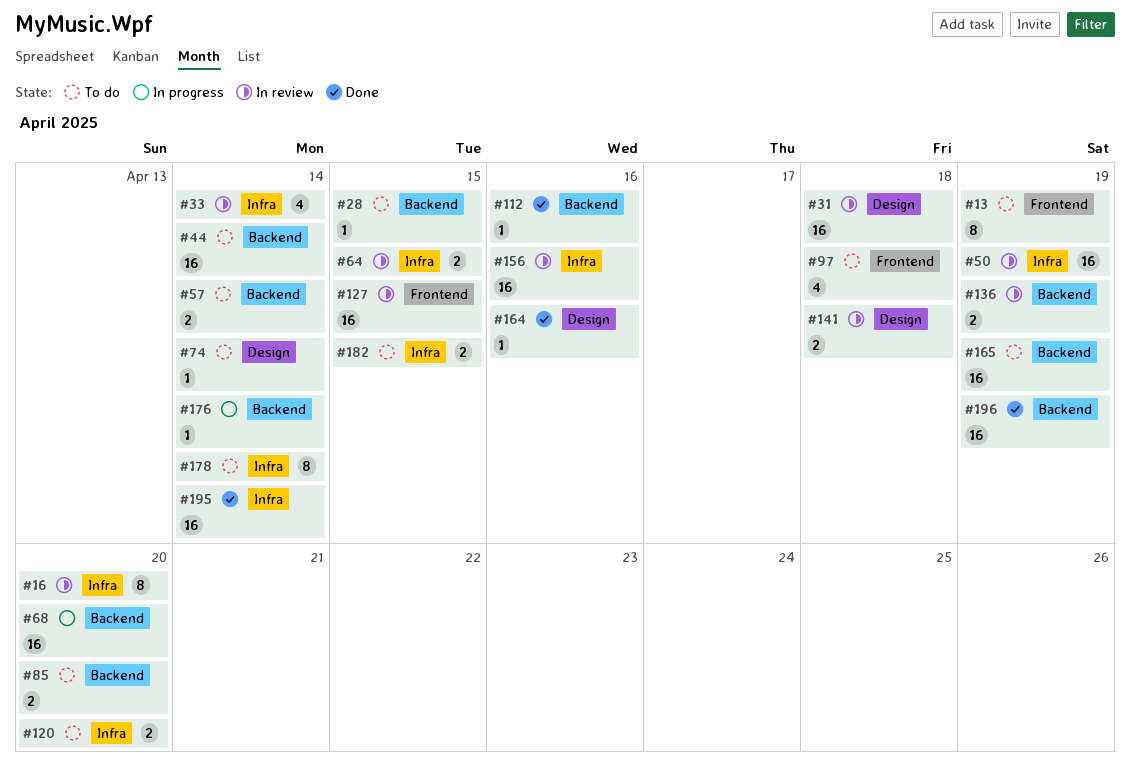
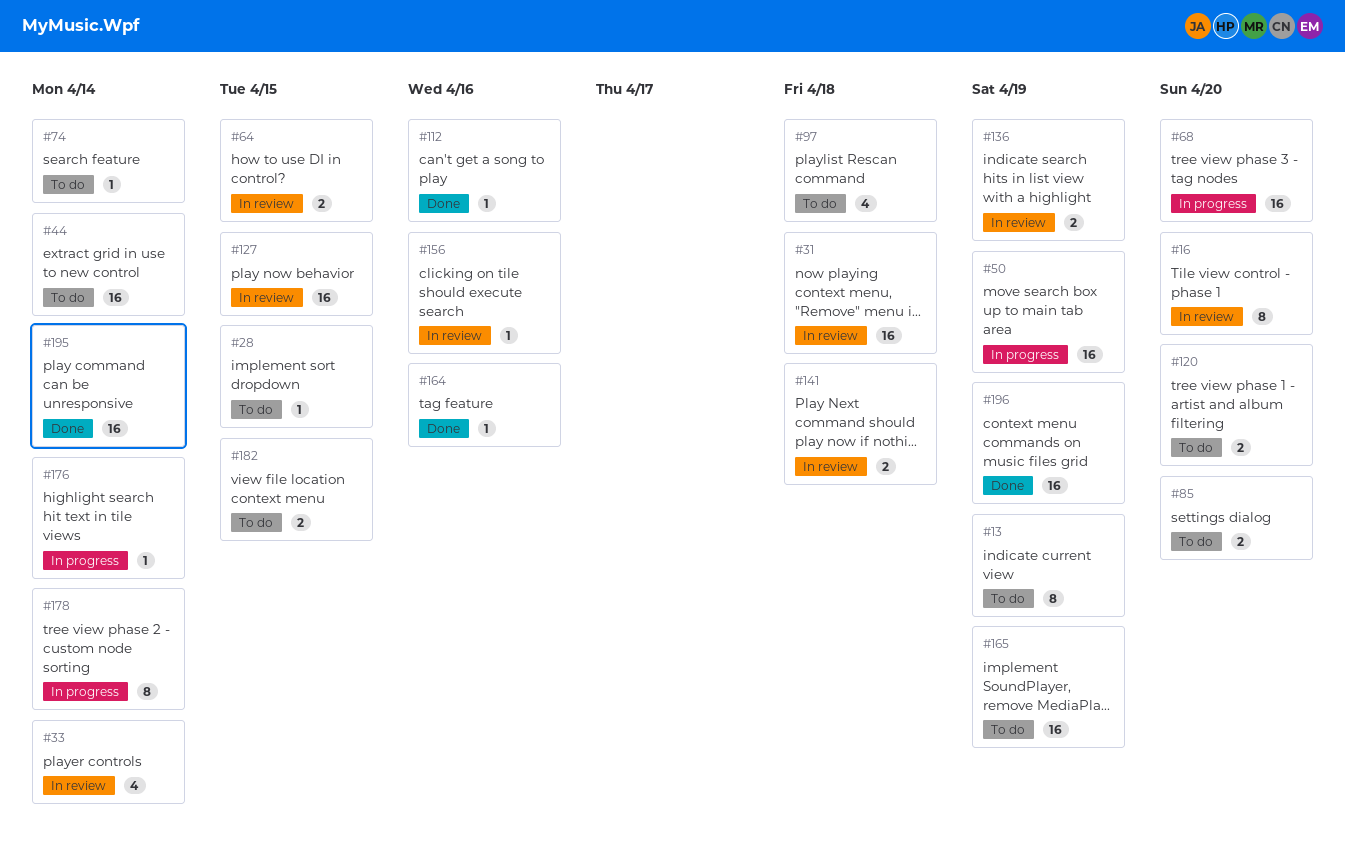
#50, status: In review -> In progress
#57: present -> none
#156, estimate: 16 -> 1
#178, status: To do -> In progress

